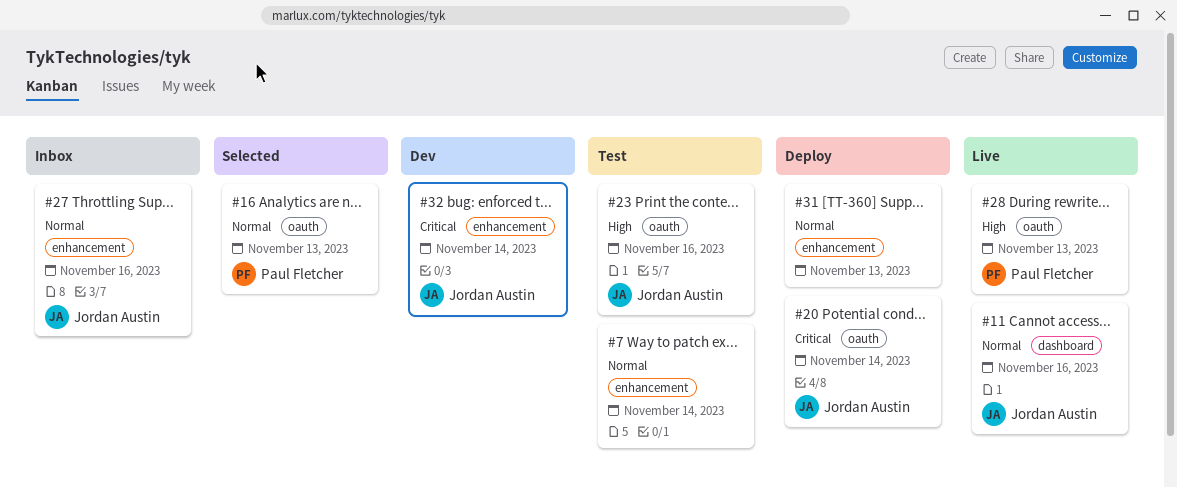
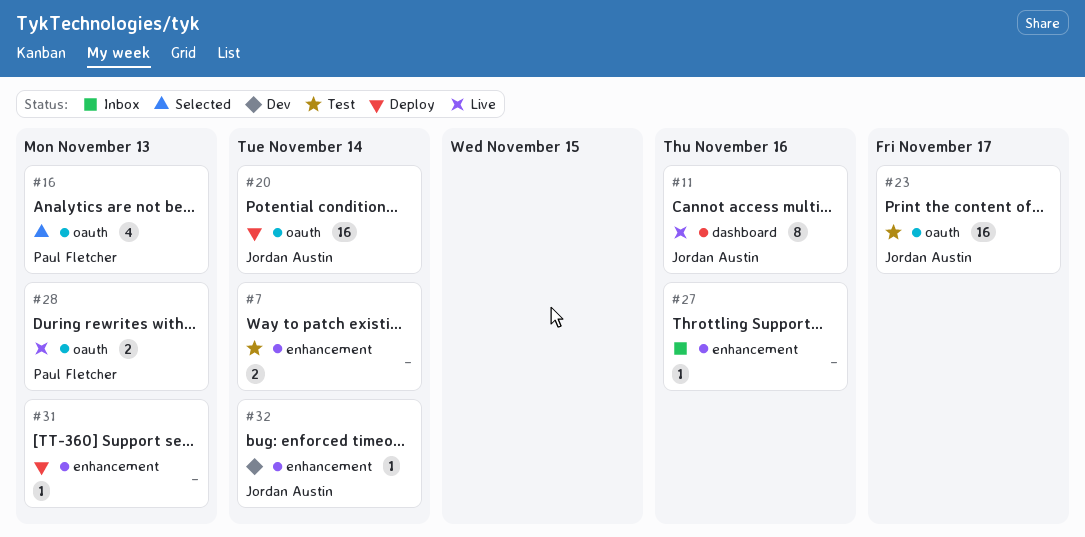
#23, due: Nov 16 -> Nov 17
#27, owner: Jordan Austin -> none

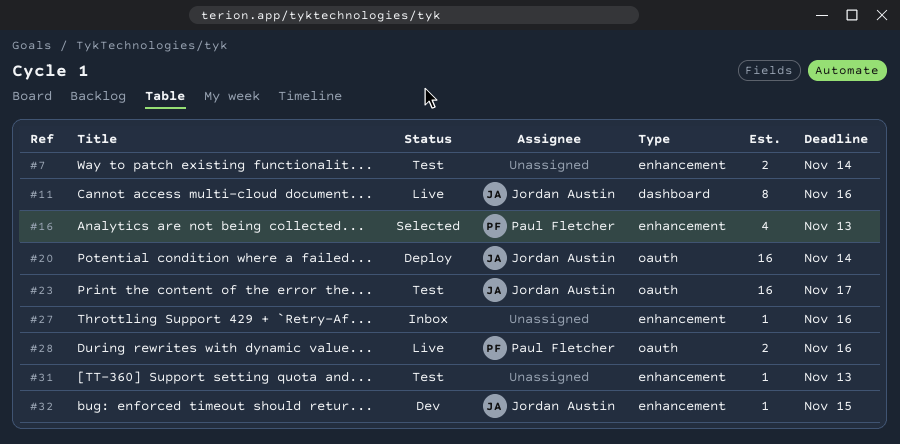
#16, label: oauth -> enhancement
#28, due: Nov 13 -> Nov 16
#31, status: Deploy -> Test
#32, due: Nov 14 -> Nov 15

